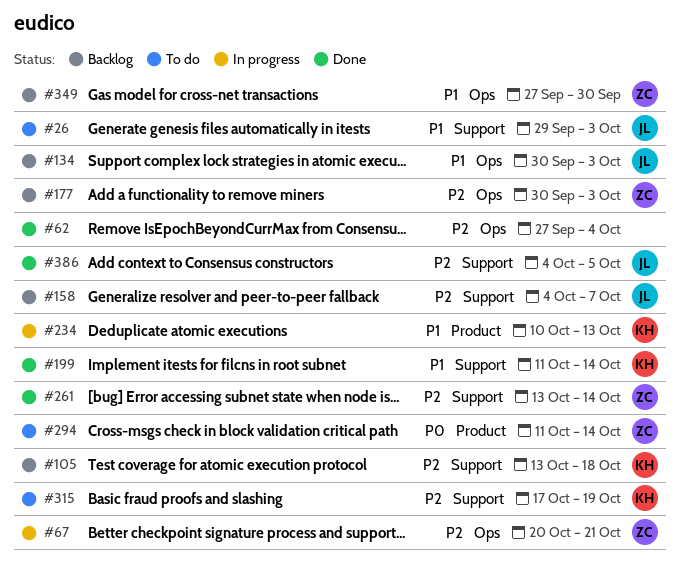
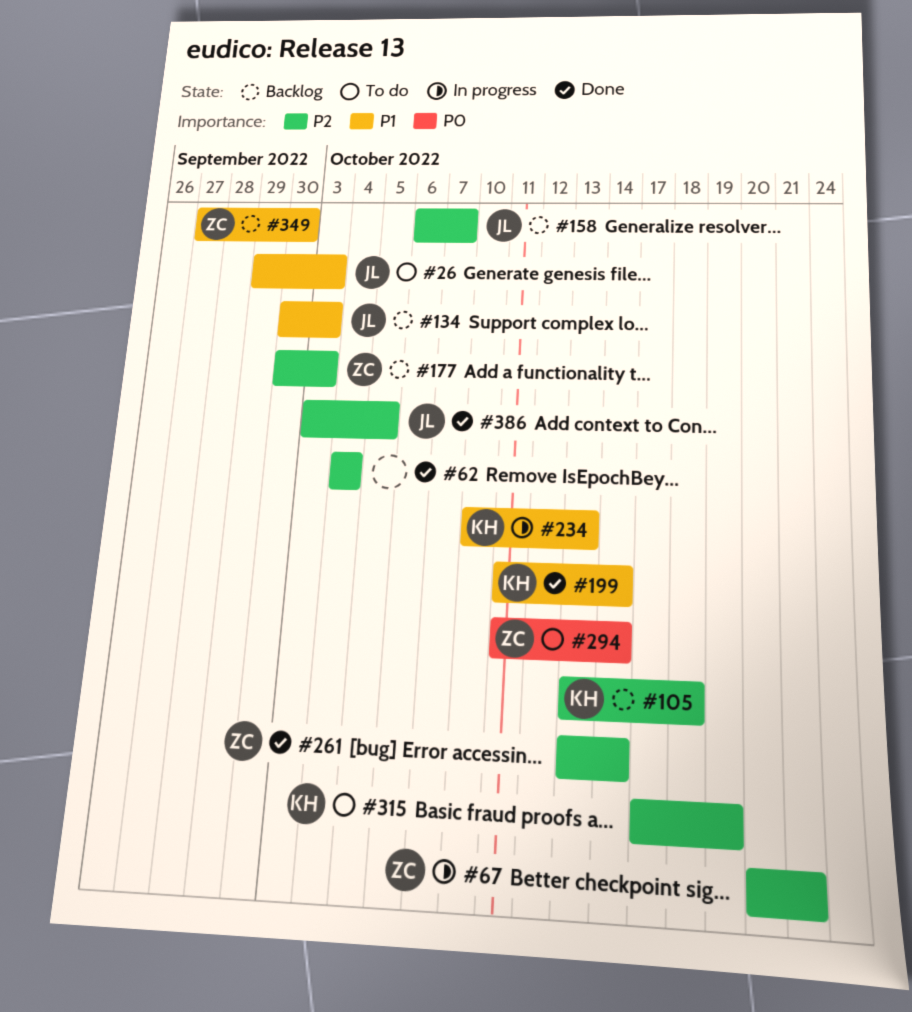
#62, start: Sep 27 -> Oct 4
#158, start: Oct 4 -> Oct 6
#386, start: Oct 4 -> Oct 3

